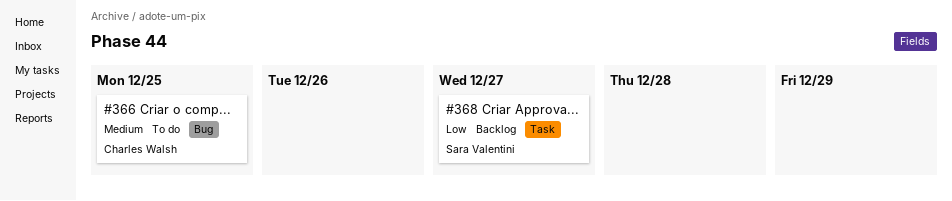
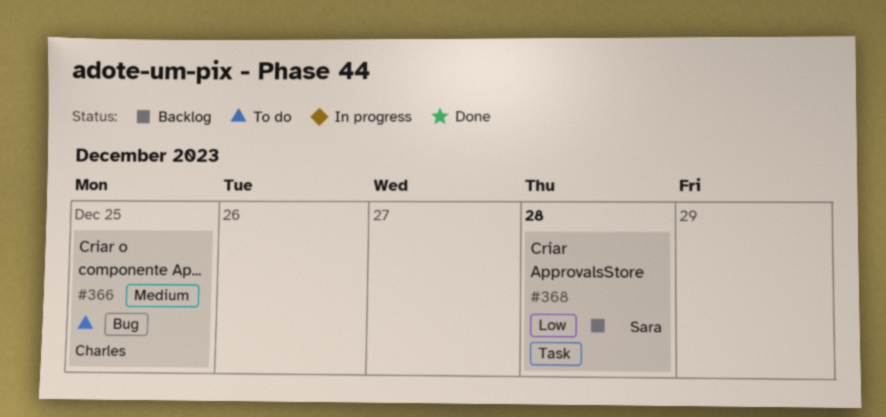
#368, due: Dec 27 -> Dec 28

